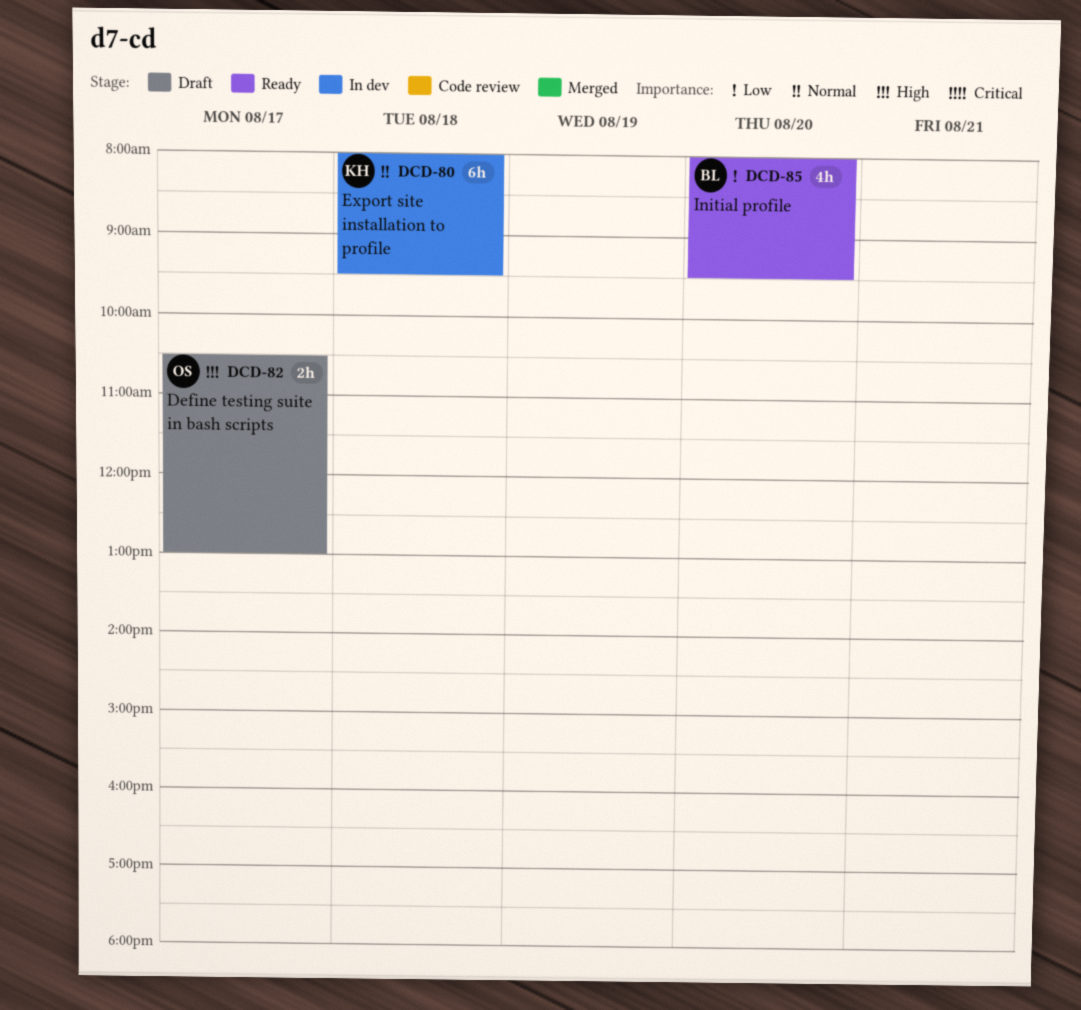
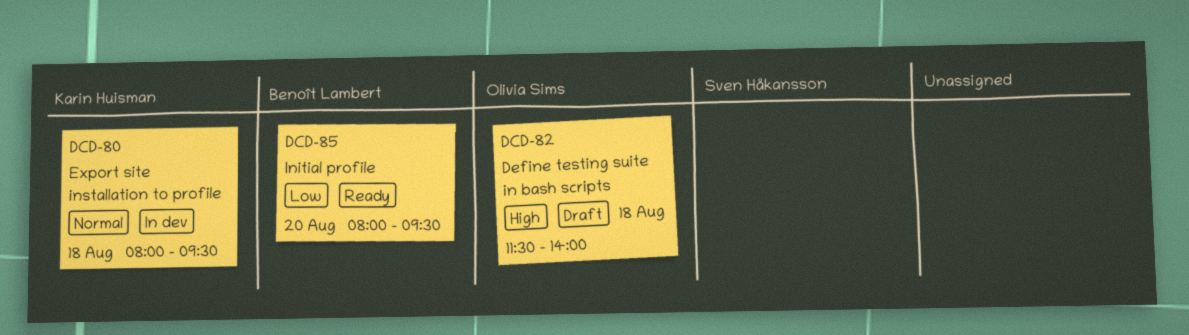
DCD-82, day: Aug 17 -> Aug 18
DCD-82, begins: 10:30 -> 11:30
DCD-82, ends: 13:00 -> 14:00

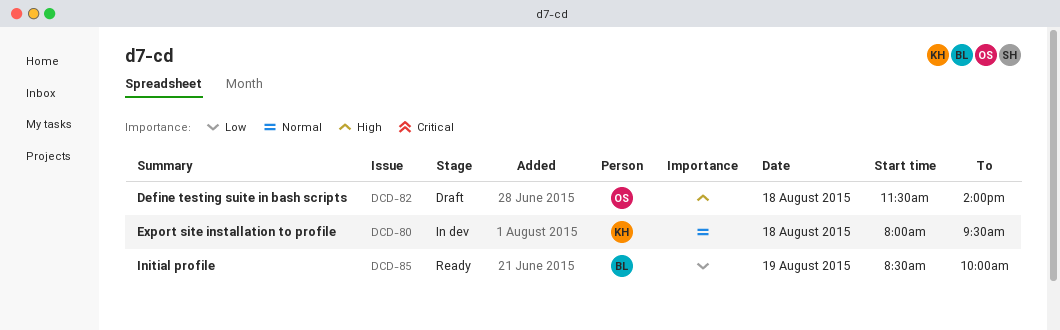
DCD-85, day: Aug 20 -> Aug 19
DCD-85, begins: 08:00 -> 08:30
DCD-85, ends: 09:30 -> 10:00

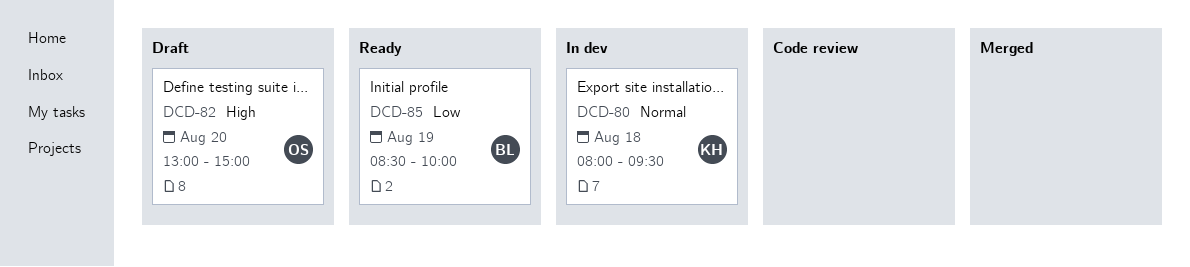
DCD-82, day: Aug 18 -> Aug 20
DCD-82, begins: 11:30 -> 13:00
DCD-82, ends: 14:00 -> 15:00

